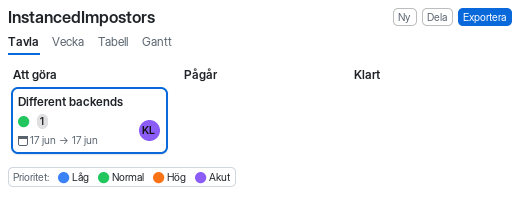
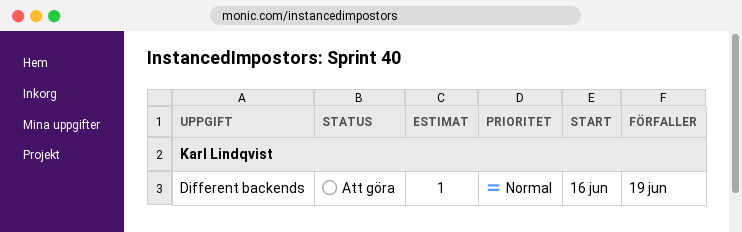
Different backends, start: Jun 17 -> Jun 16
Different backends, due: Jun 17 -> Jun 19

